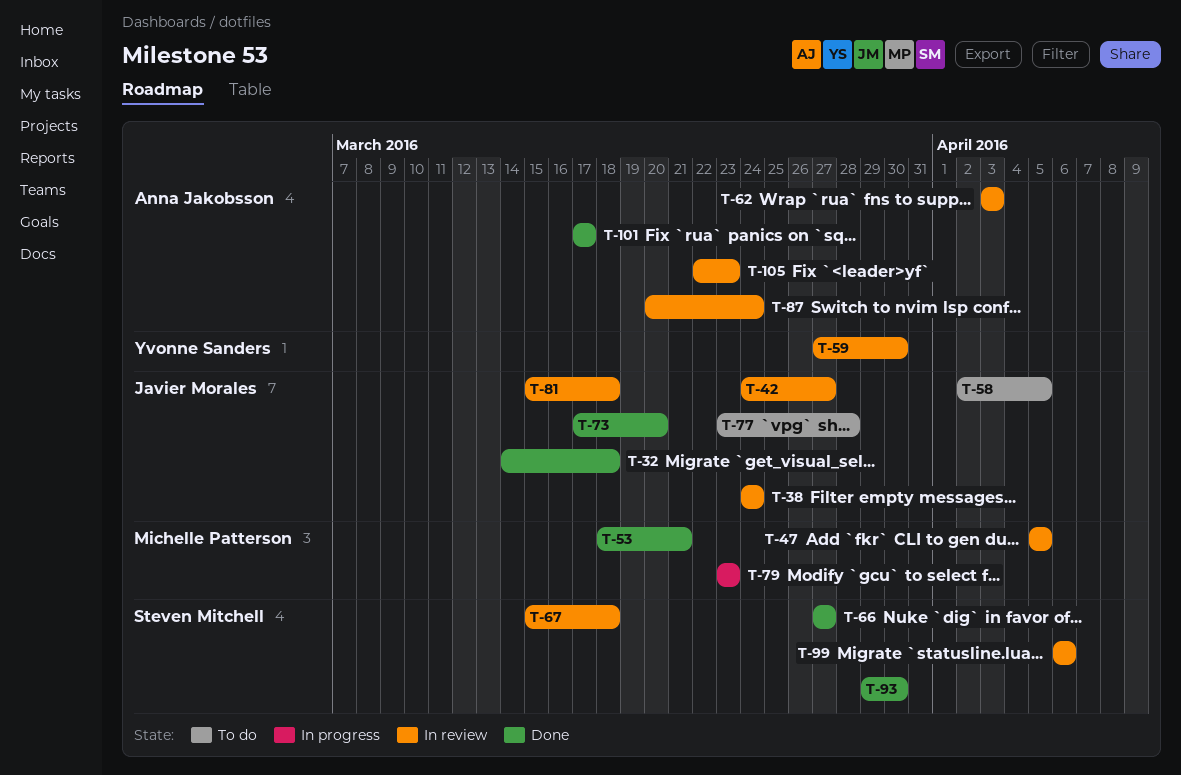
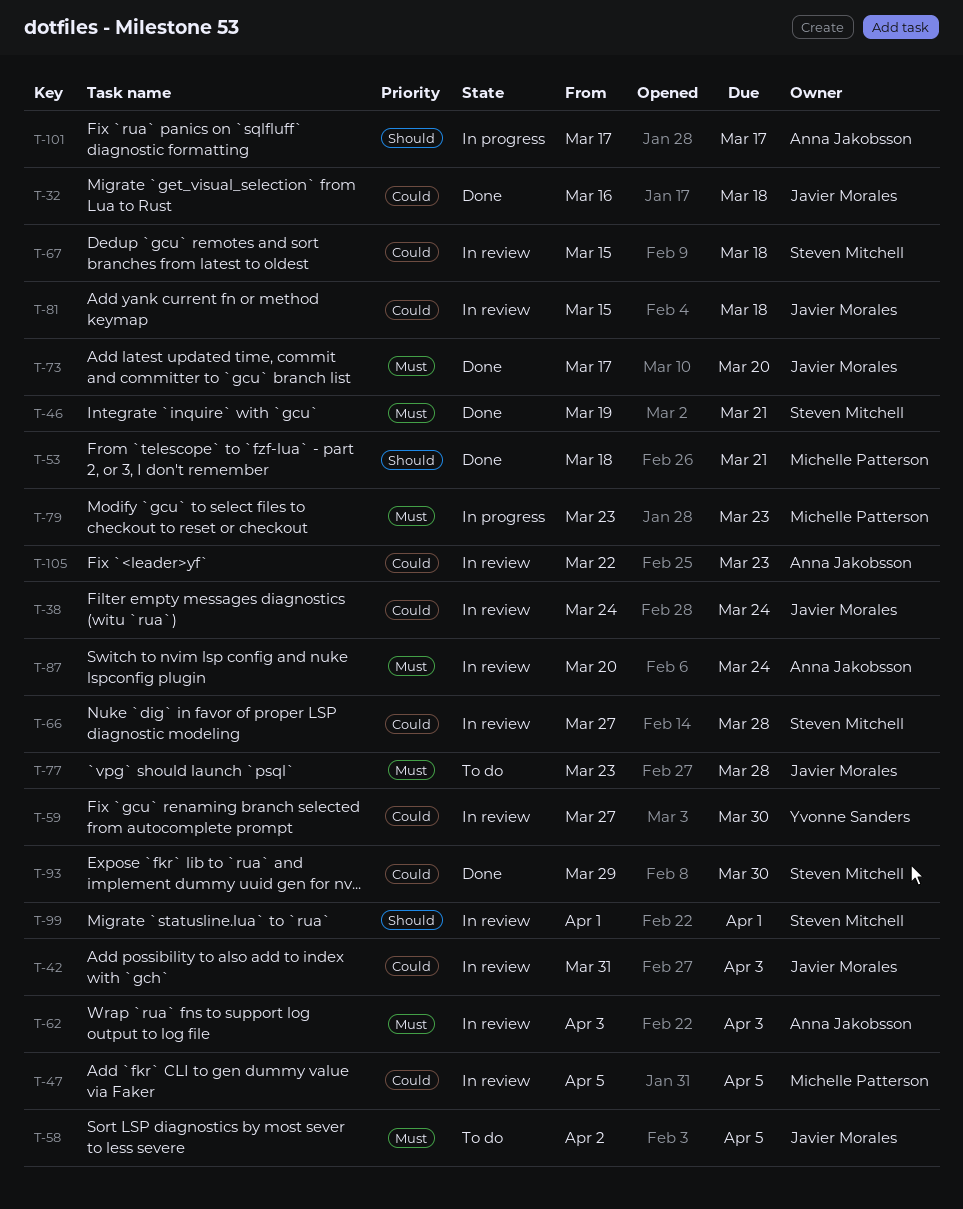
T-32, start: Mar 14 -> Mar 16
T-42, start: Mar 24 -> Mar 31
T-42, due: Mar 27 -> Apr 3
T-46: none -> present
T-66, status: Done -> In review
T-66, due: Mar 27 -> Mar 28
T-99, start: Apr 6 -> Apr 1
T-99, due: Apr 6 -> Apr 1
T-101, status: Done -> In progress

